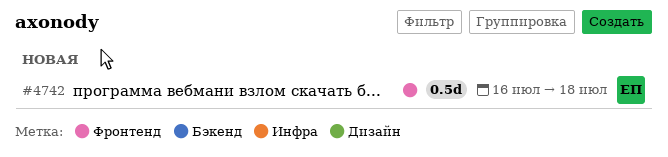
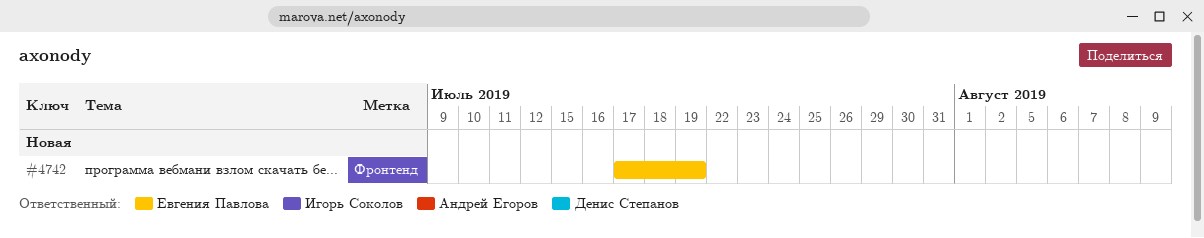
#4742, start: Jul 16 -> Jul 17
#4742, due: Jul 18 -> Jul 19

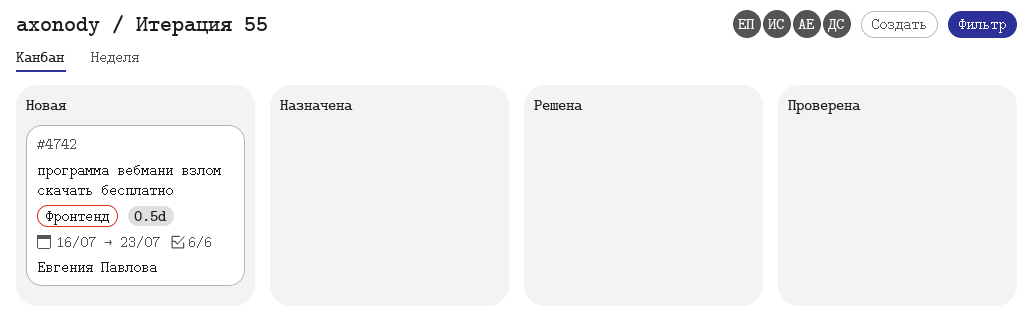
#4742, start: Jul 17 -> Jul 16
#4742, due: Jul 19 -> Jul 23

